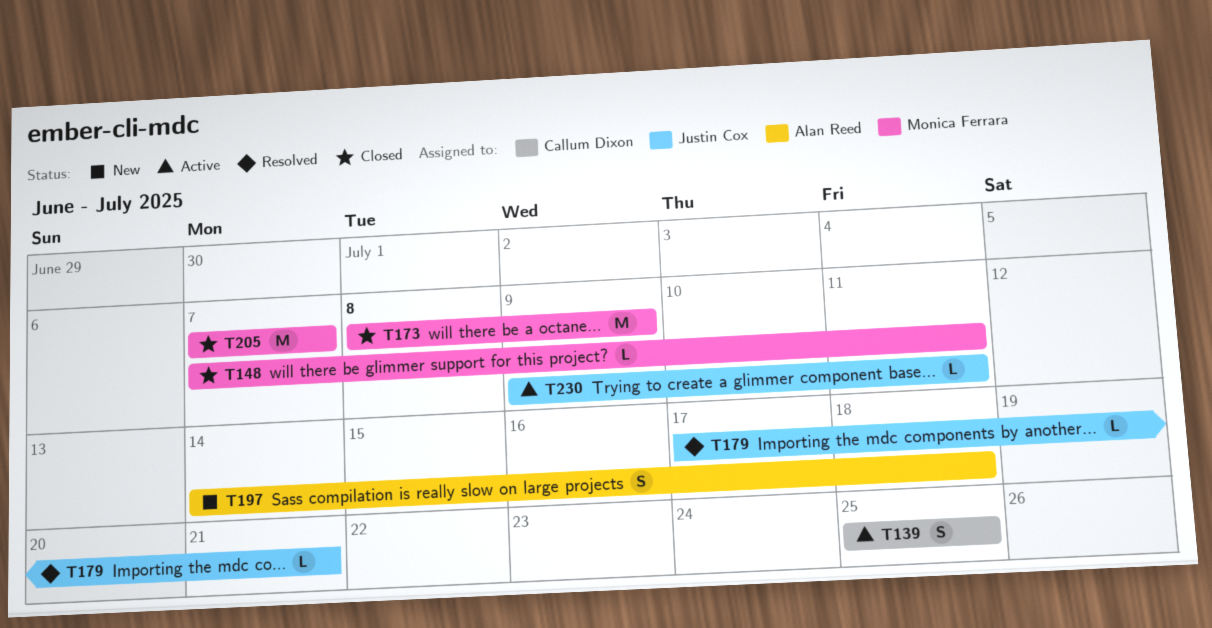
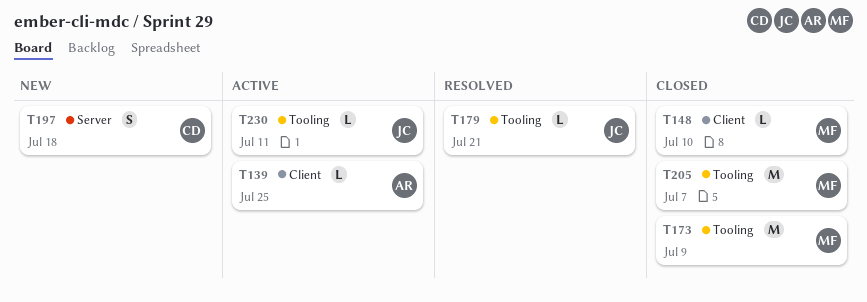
T139, owner: Callum Dixon -> Alan Reed
T139, estimate: S -> L
T148, due: Jul 11 -> Jul 10
T197, owner: Alan Reed -> Callum Dixon

